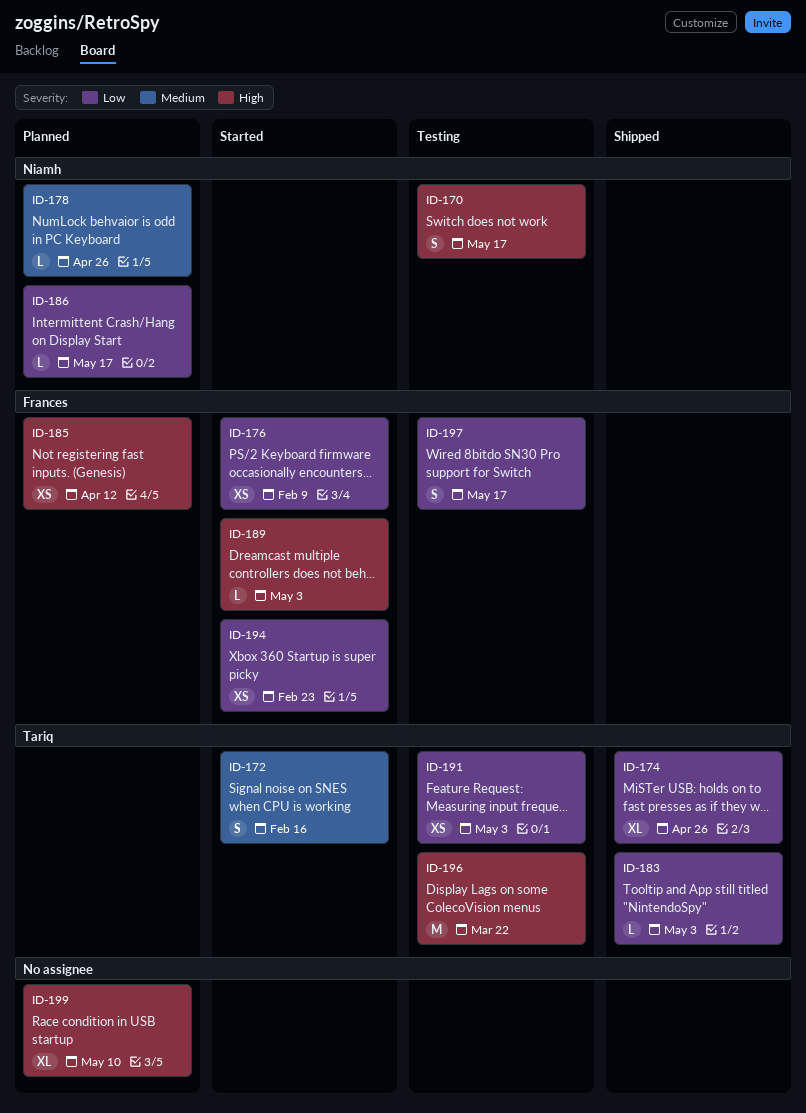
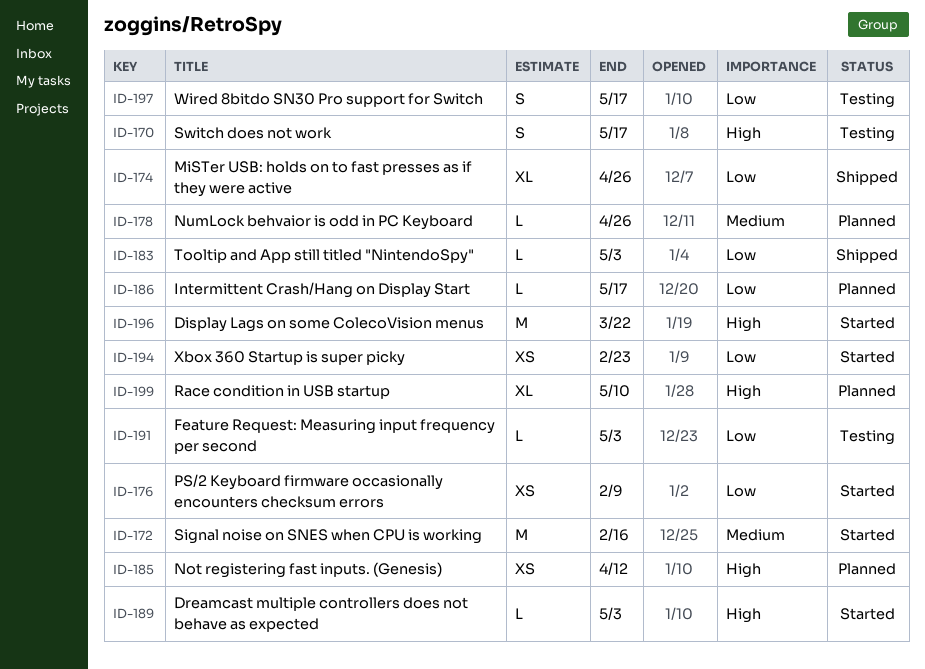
ID-172, estimate: S -> M
ID-191, estimate: XS -> L
ID-196, status: Testing -> Started

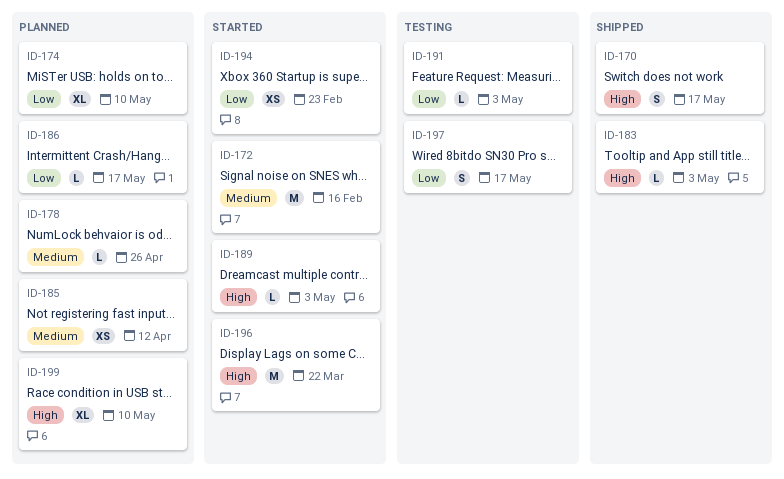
ID-170, status: Testing -> Shipped
ID-174, status: Shipped -> Planned
ID-174, due: Apr 26 -> May 10
ID-176: present -> none
ID-183, priority: Low -> High
ID-185, priority: High -> Medium

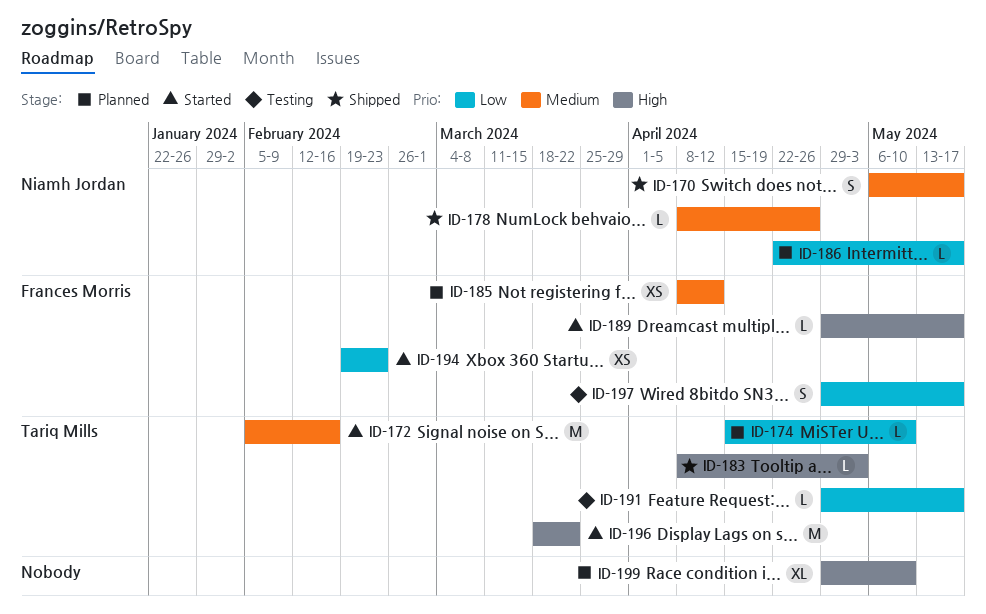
ID-170, priority: High -> Medium
ID-174, estimate: XL -> L
ID-178, status: Planned -> Shipped
ID-189, due: May 3 -> May 17
ID-191, due: May 3 -> May 17

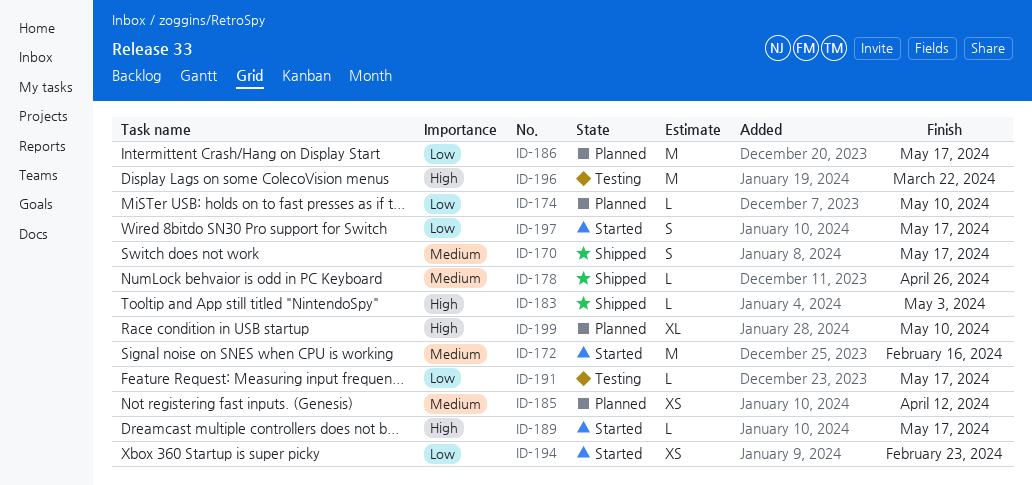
ID-186, estimate: L -> M
ID-196, status: Started -> Testing
ID-197, status: Testing -> Started

